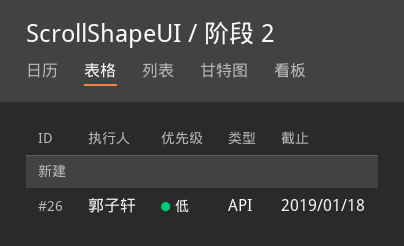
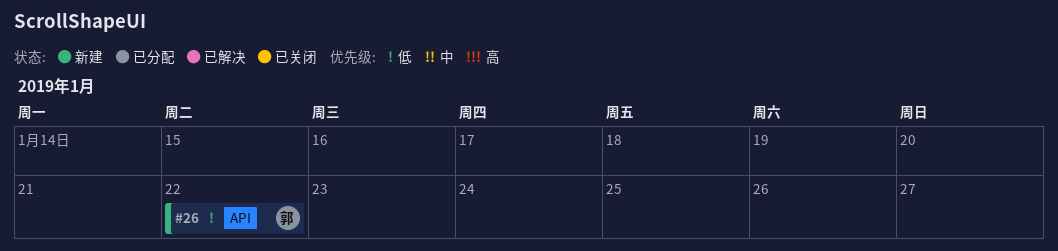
#26, due: Jan 18 -> Jan 22

